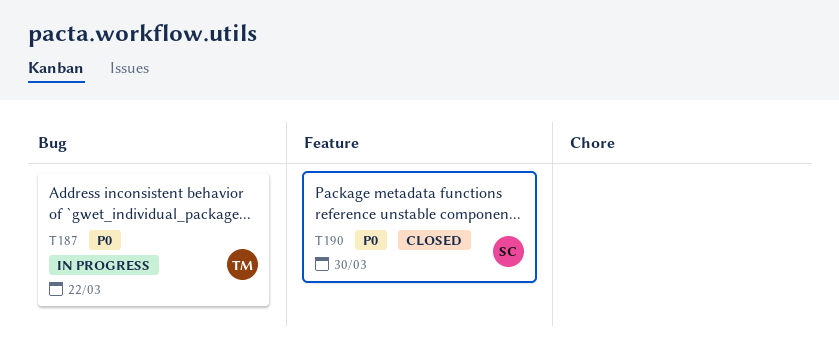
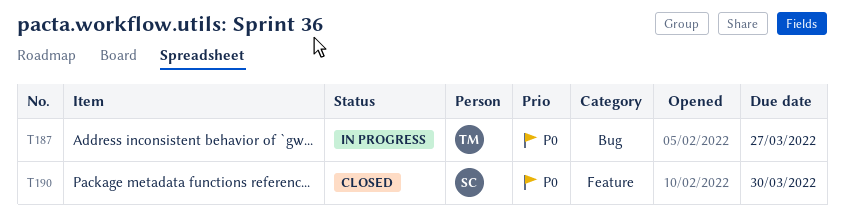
T187, due: Mar 22 -> Mar 27

